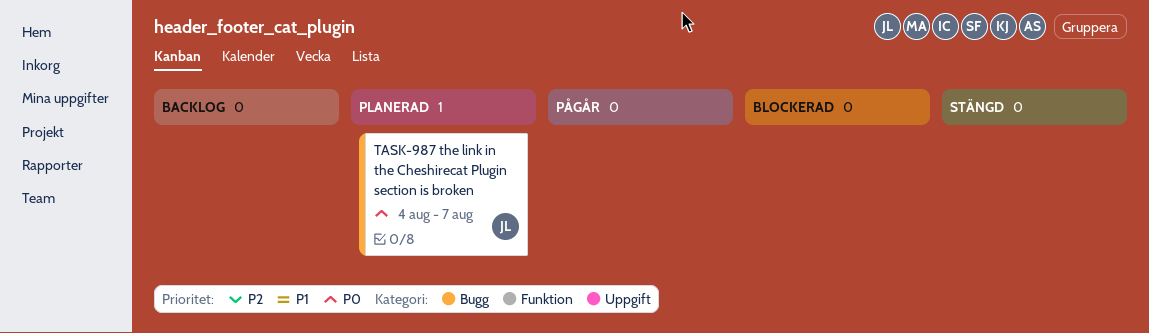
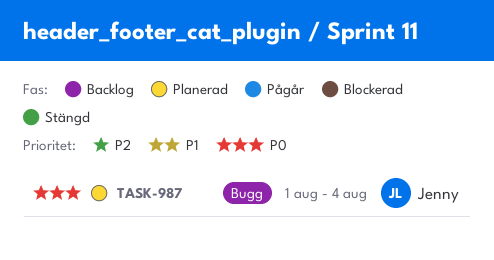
TASK-987, start: Aug 4 -> Aug 1
TASK-987, due: Aug 7 -> Aug 4

